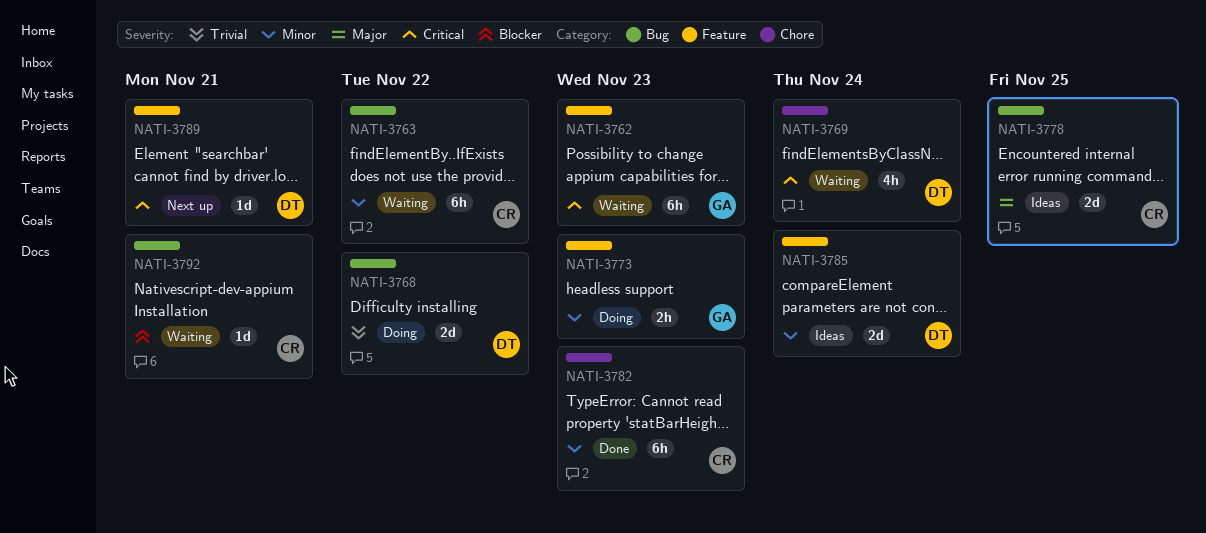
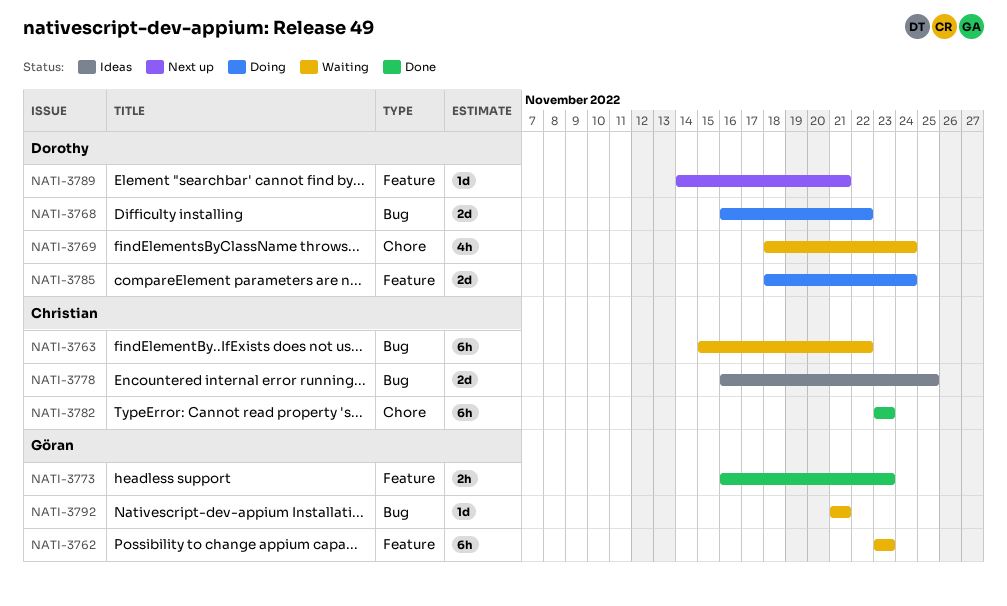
NATI-3773, status: Doing -> Done
NATI-3785, status: Ideas -> Doing
NATI-3792, owner: Christian -> Göran

